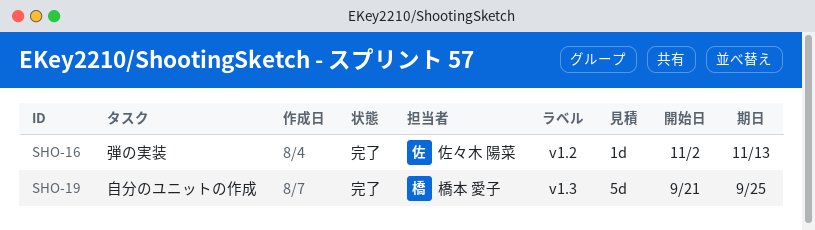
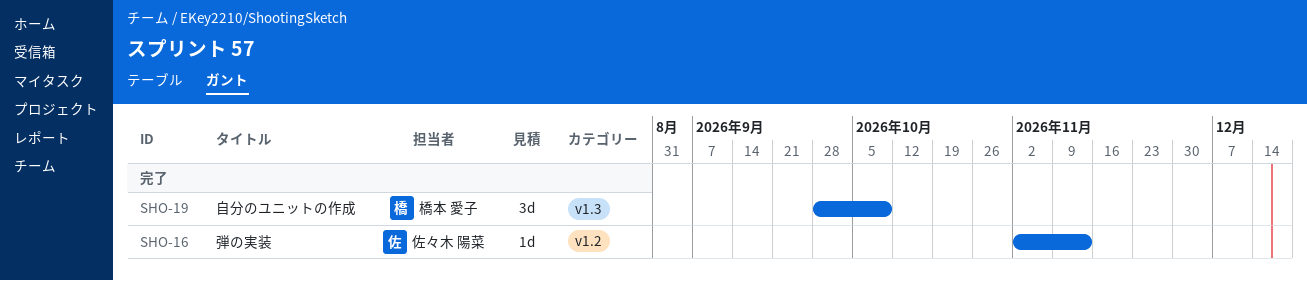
SHO-19, estimate: 5d -> 3d
SHO-19, start: Sep 21 -> Sep 28
SHO-19, due: Sep 25 -> Oct 9

